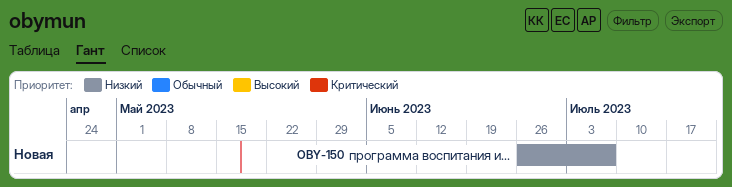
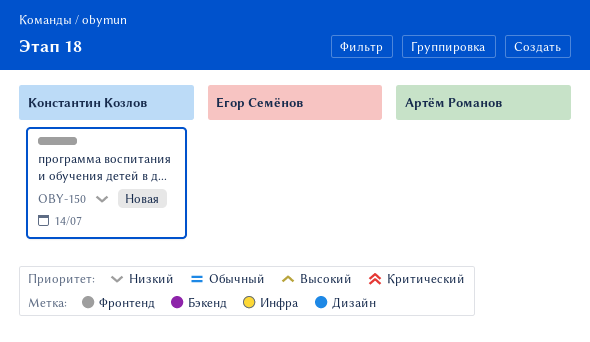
OBY-150, due: Jul 7 -> Jul 14

